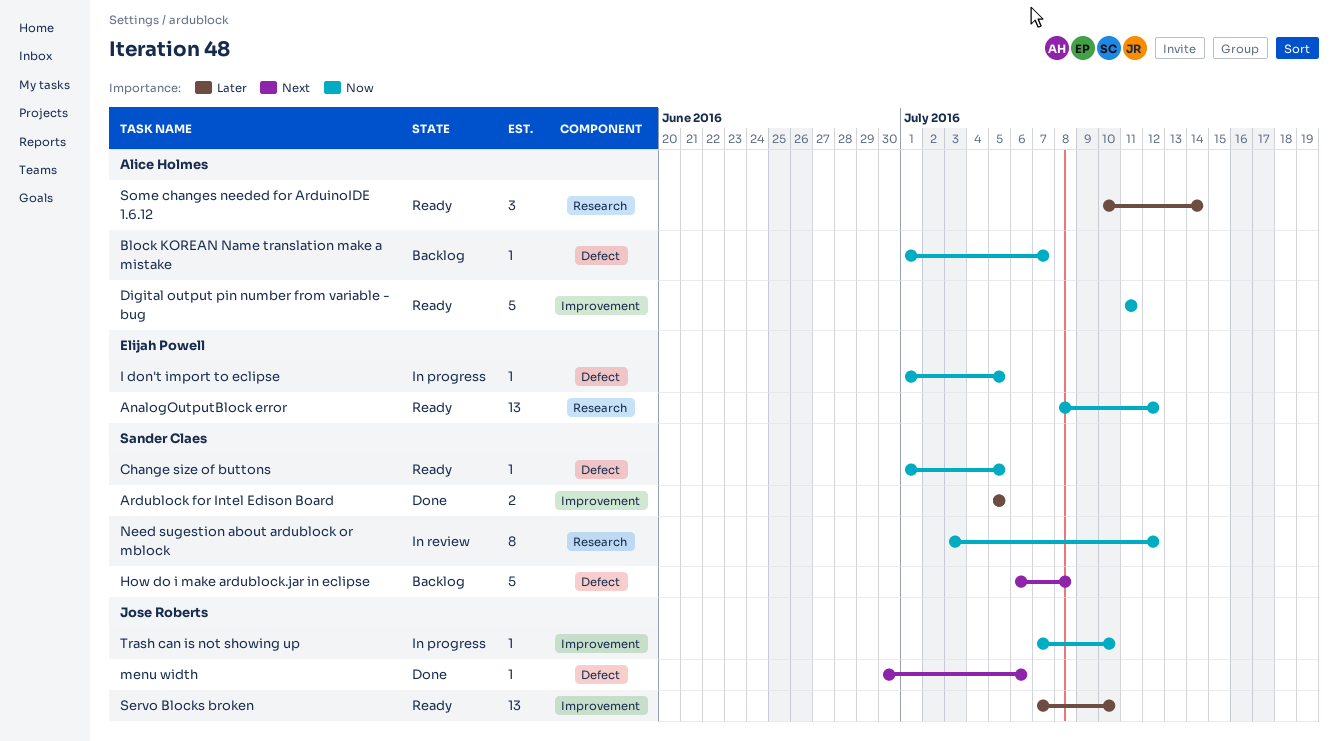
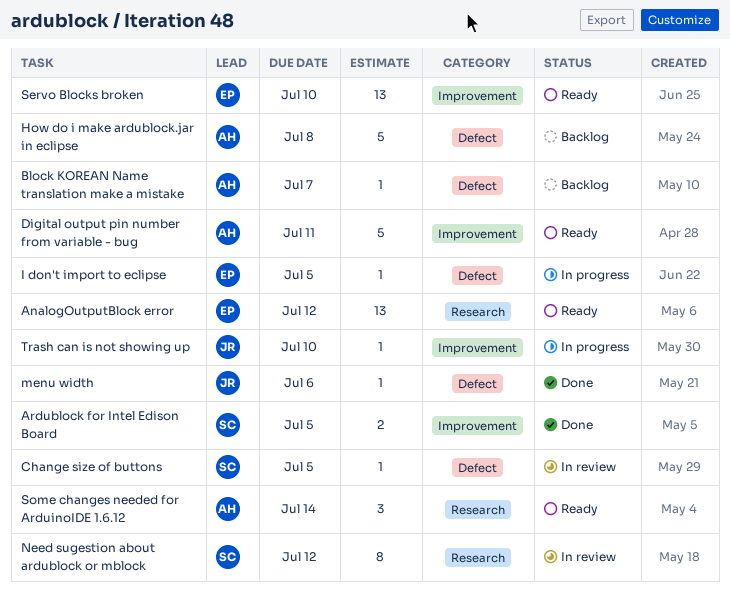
Change size of buttons, status: Ready -> In review
How do i make ardublock.jar in eclipse, owner: Sander Claes -> Alice Holmes
Servo Blocks broken, owner: Jose Roberts -> Elijah Powell

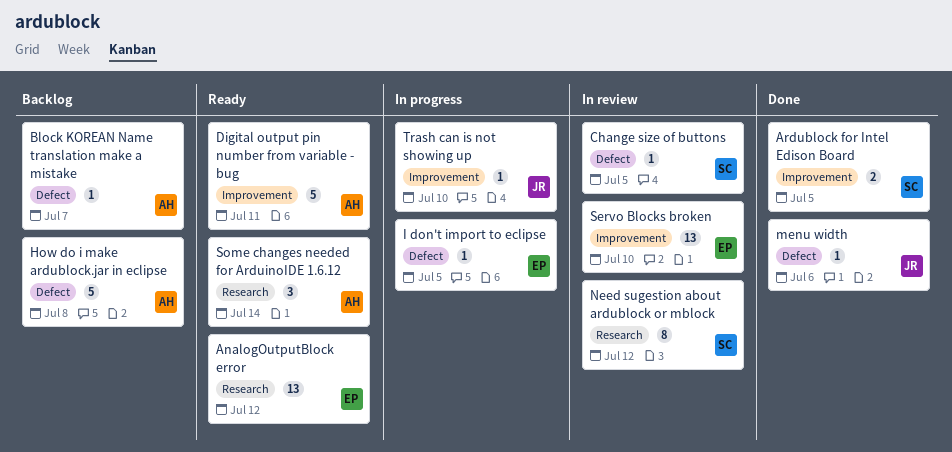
Servo Blocks broken, status: Ready -> In review

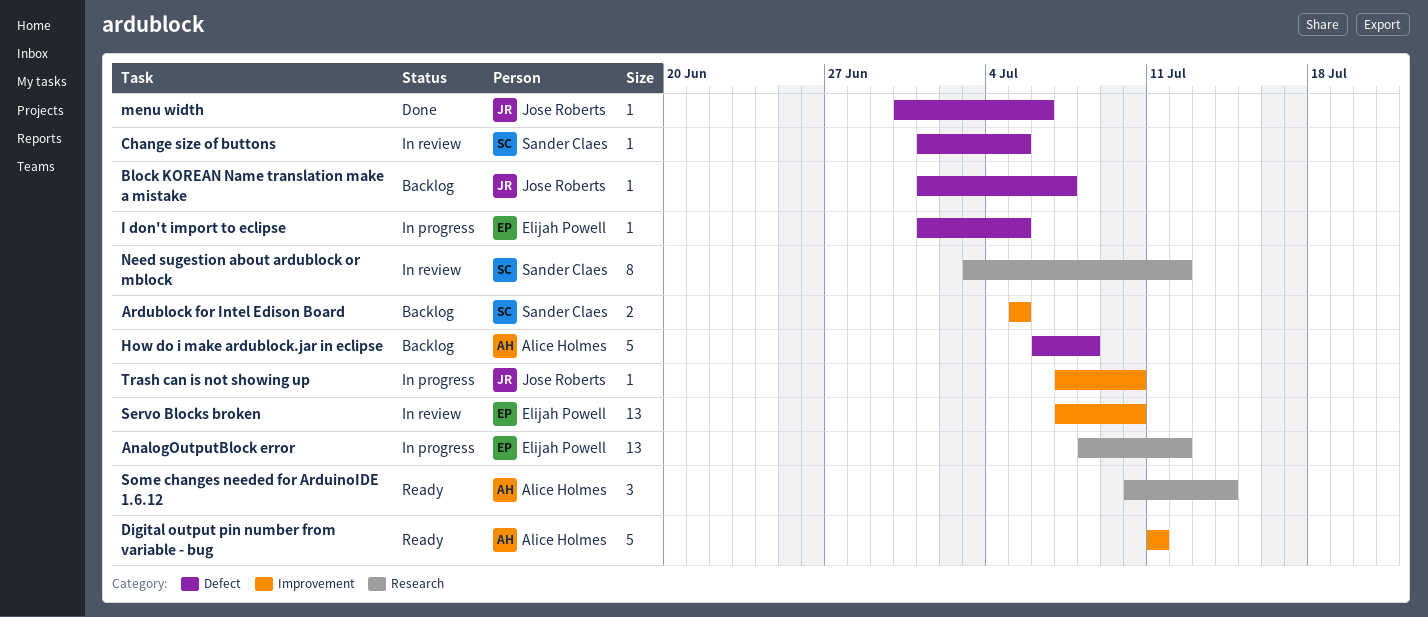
AnalogOutputBlock error, status: Ready -> In progress
Ardublock for Intel Edison Board, status: Done -> Backlog
Block KOREAN Name translation make a mistake, owner: Alice Holmes -> Jose Roberts

